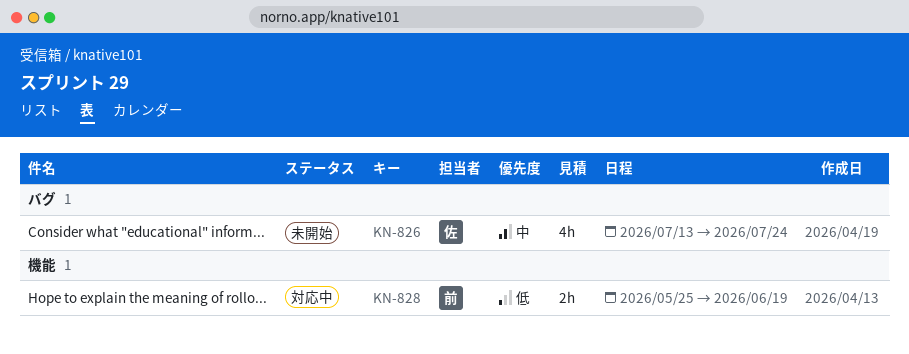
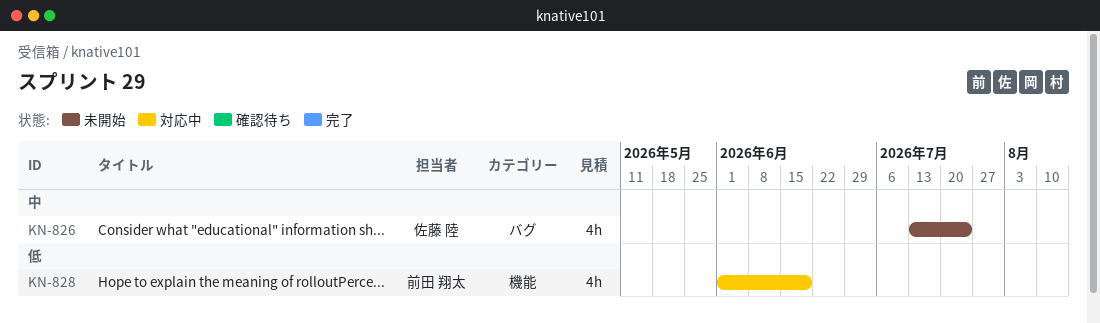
KN-828, estimate: 2h -> 4h
KN-828, start: May 25 -> Jun 1

